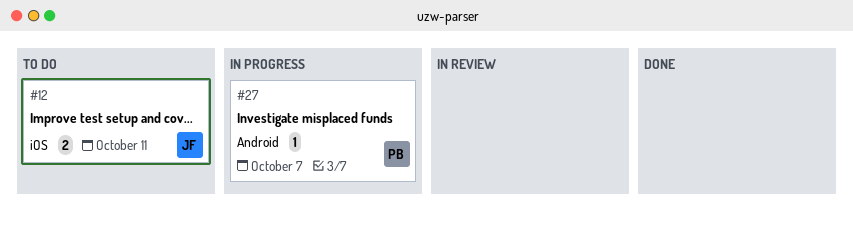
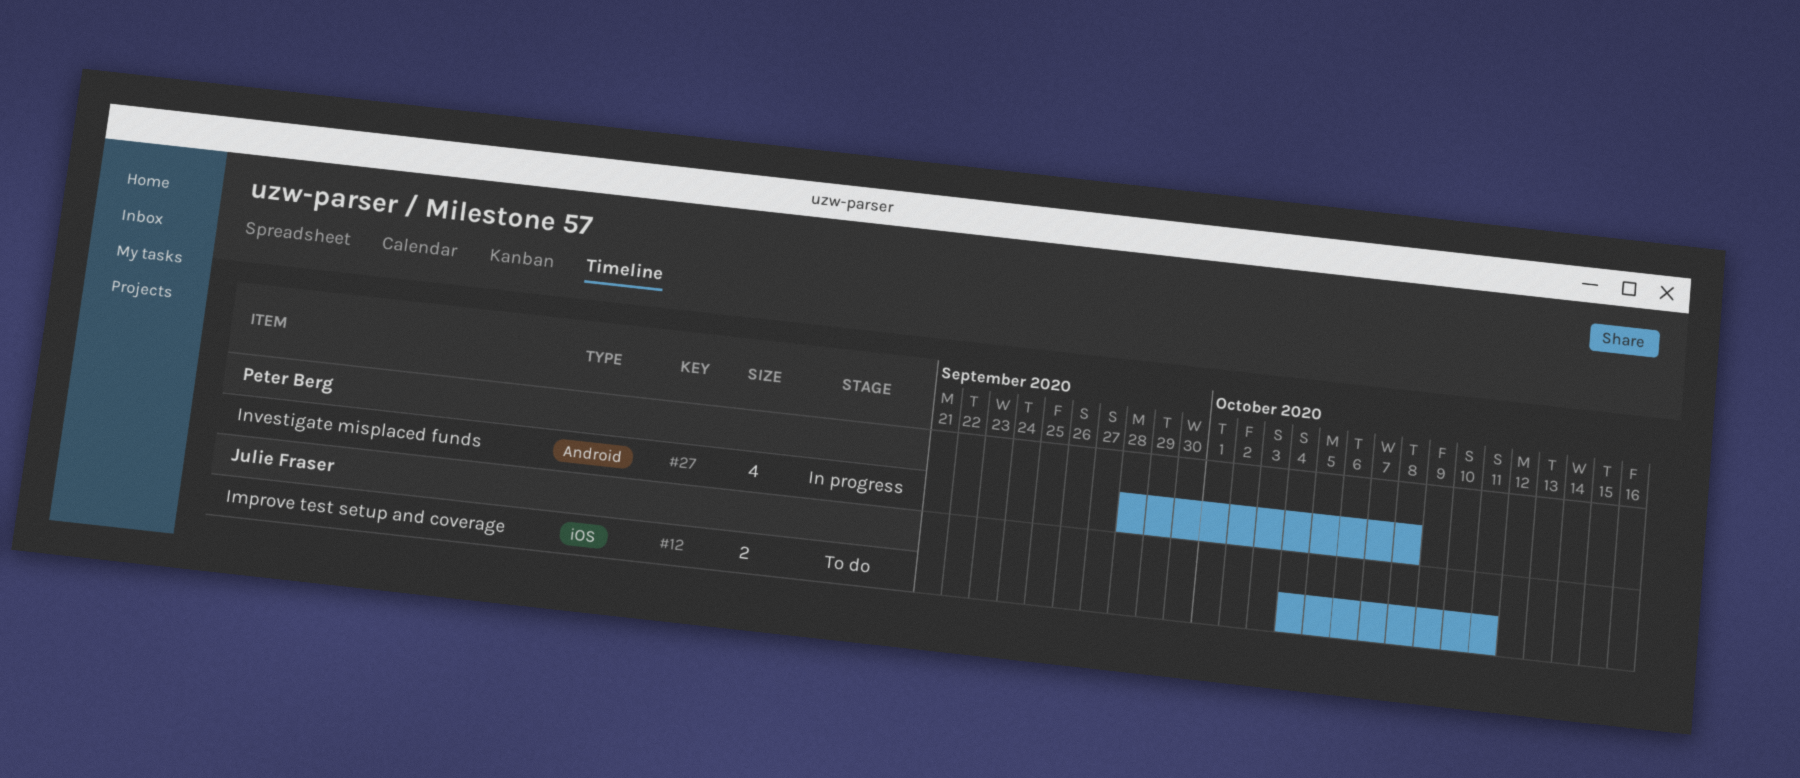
#27, estimate: 1 -> 4
#27, due: Oct 7 -> Oct 8

